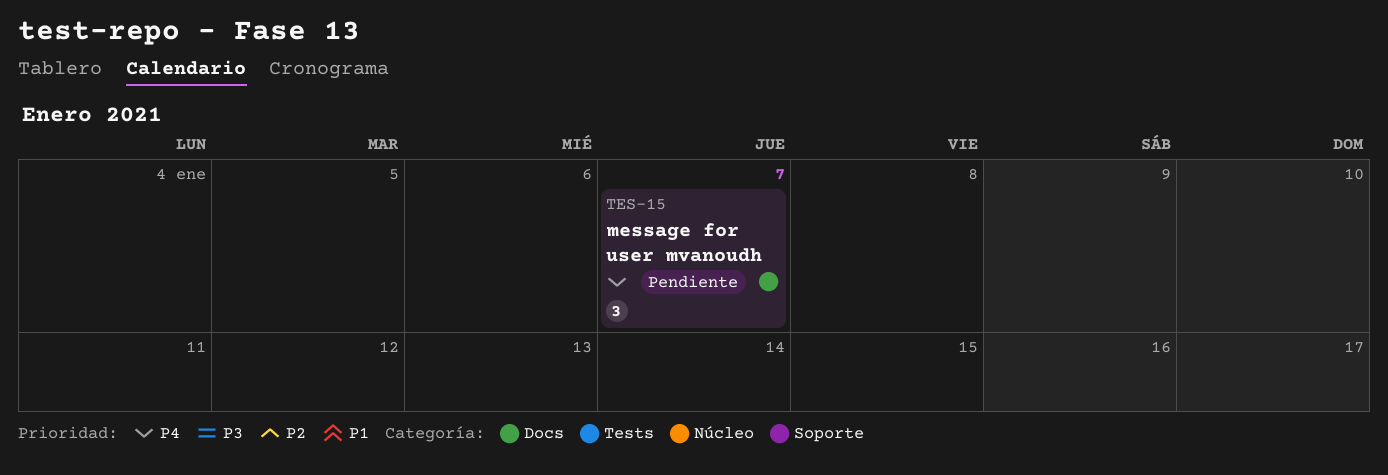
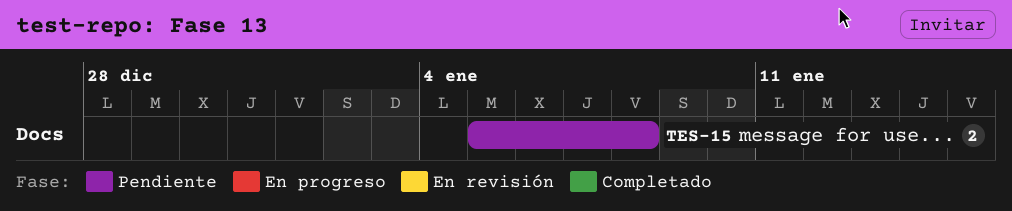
TES-15, estimate: 3 -> 2
TES-15, due: Jan 7 -> Jan 8

